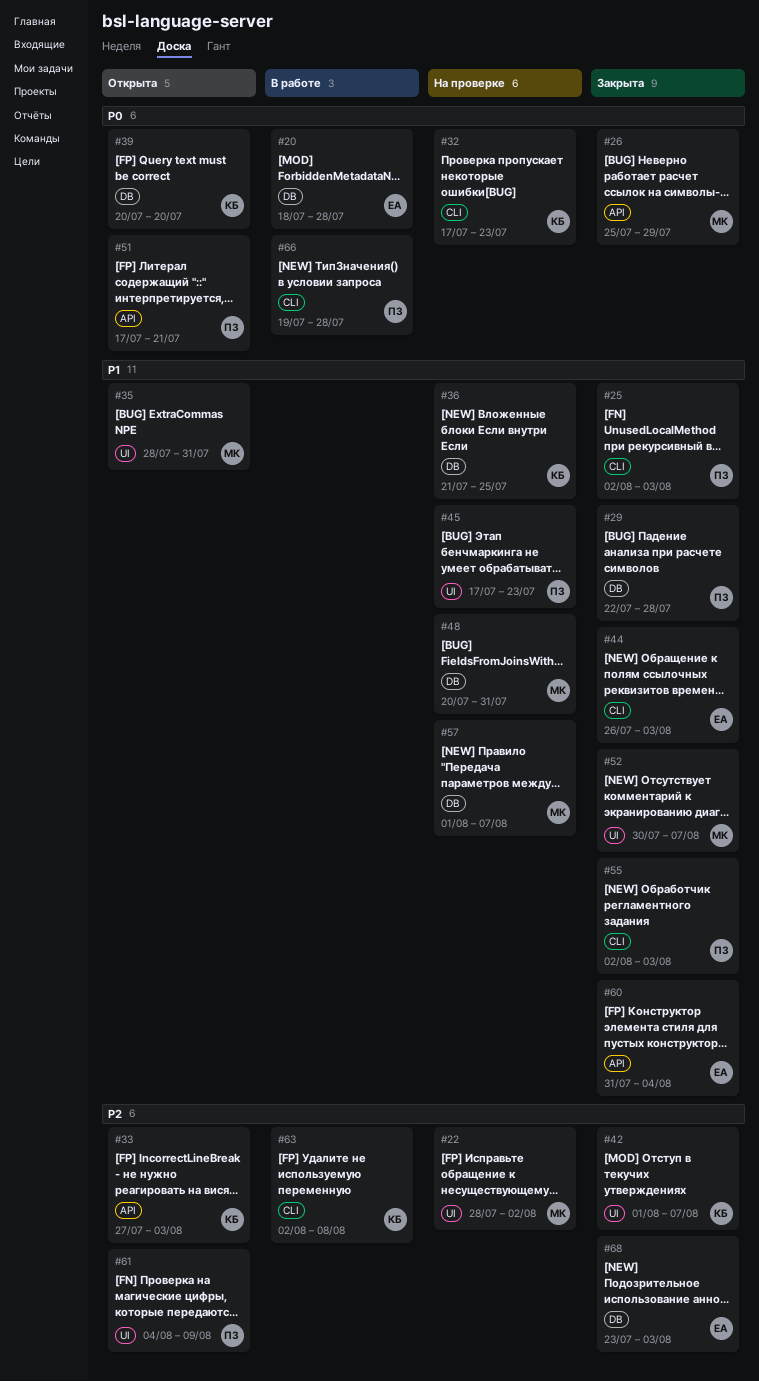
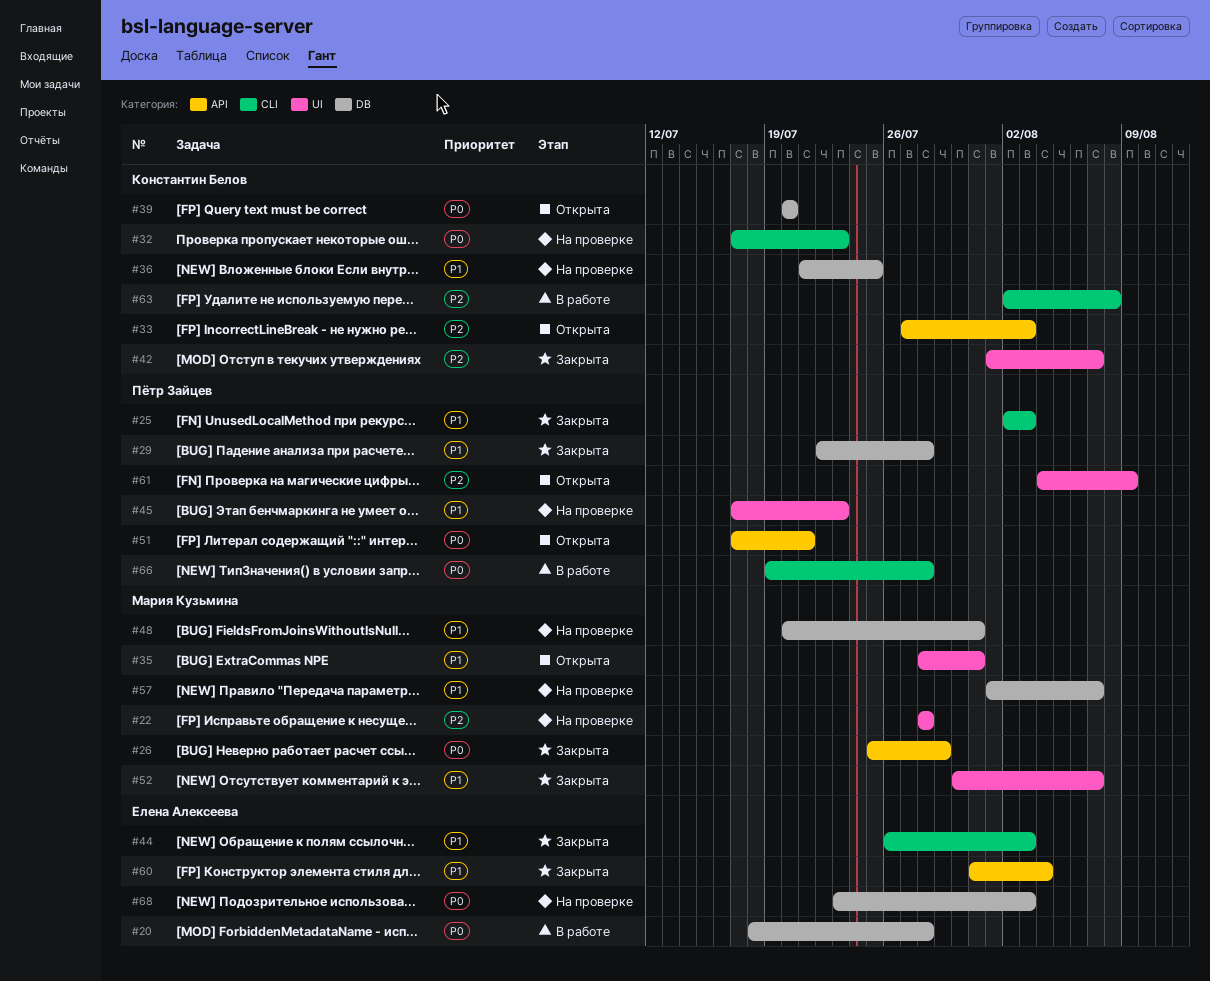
#22, due: Aug 2 -> Jul 28
#55: present -> none
#68, status: Закрыта -> На проверке
#68, priority: P2 -> P0

